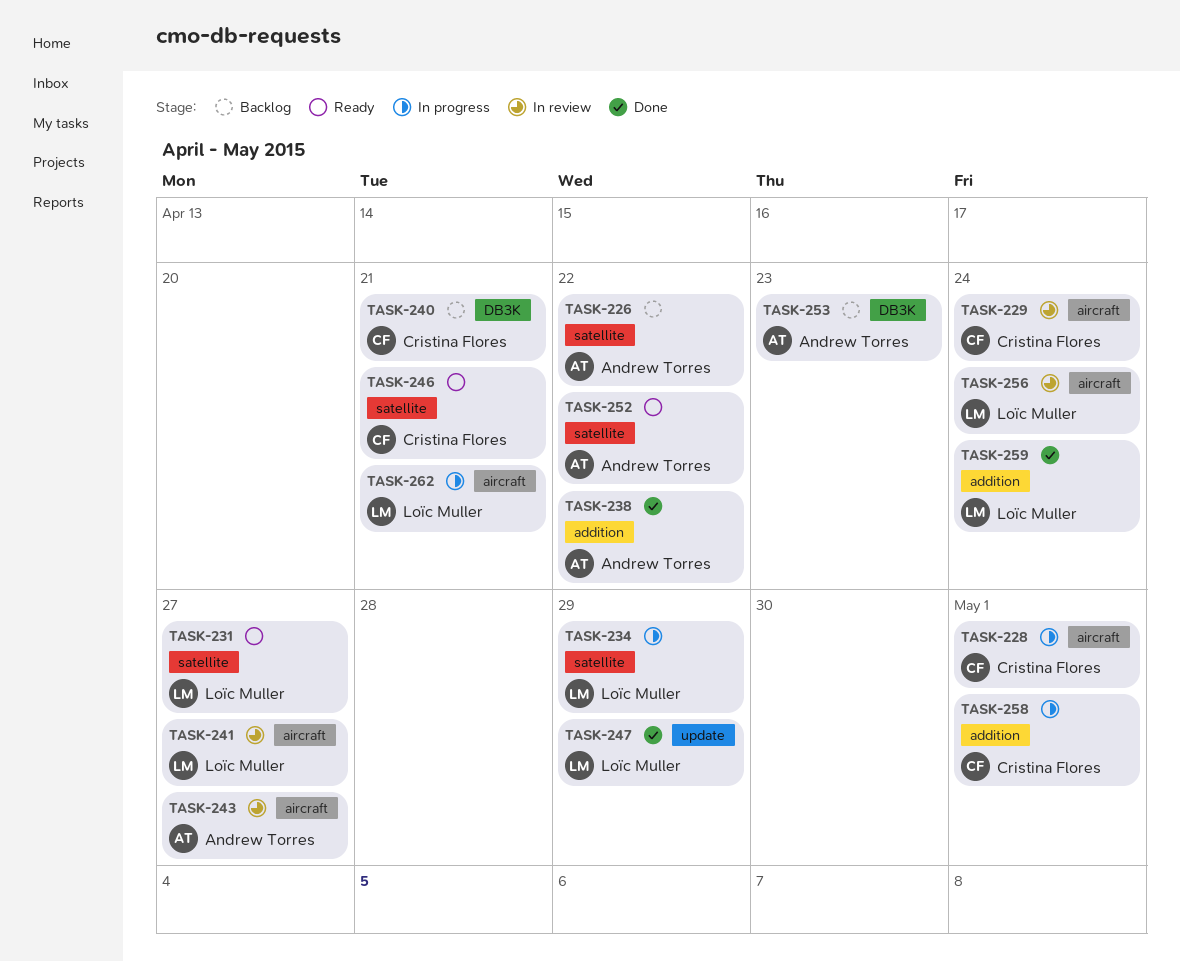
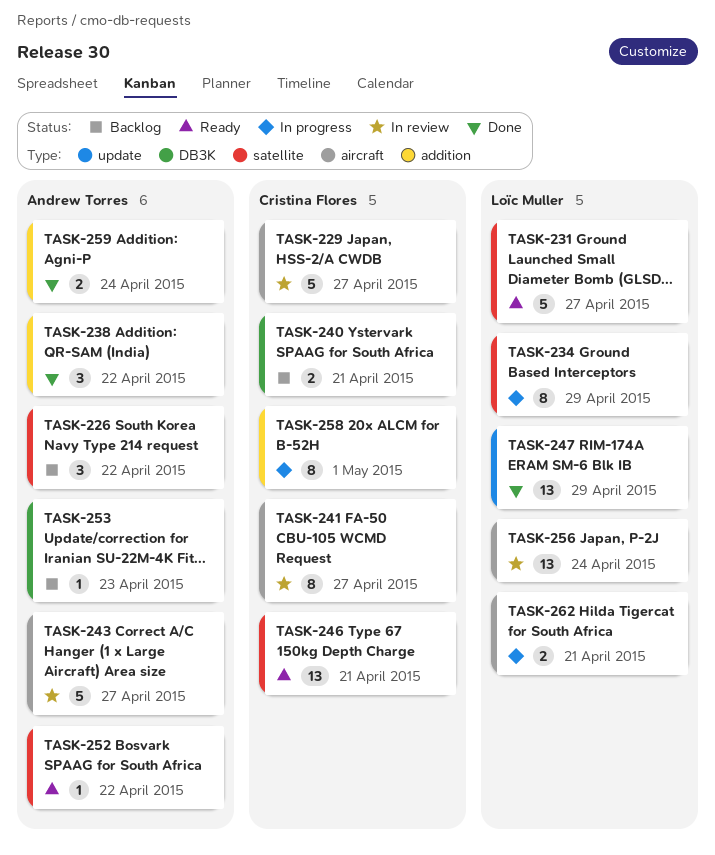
TASK-228: present -> none
TASK-229, due: Apr 24 -> Apr 27
TASK-241, owner: Loïc Muller -> Cristina Flores
TASK-259, owner: Loïc Muller -> Andrew Torres

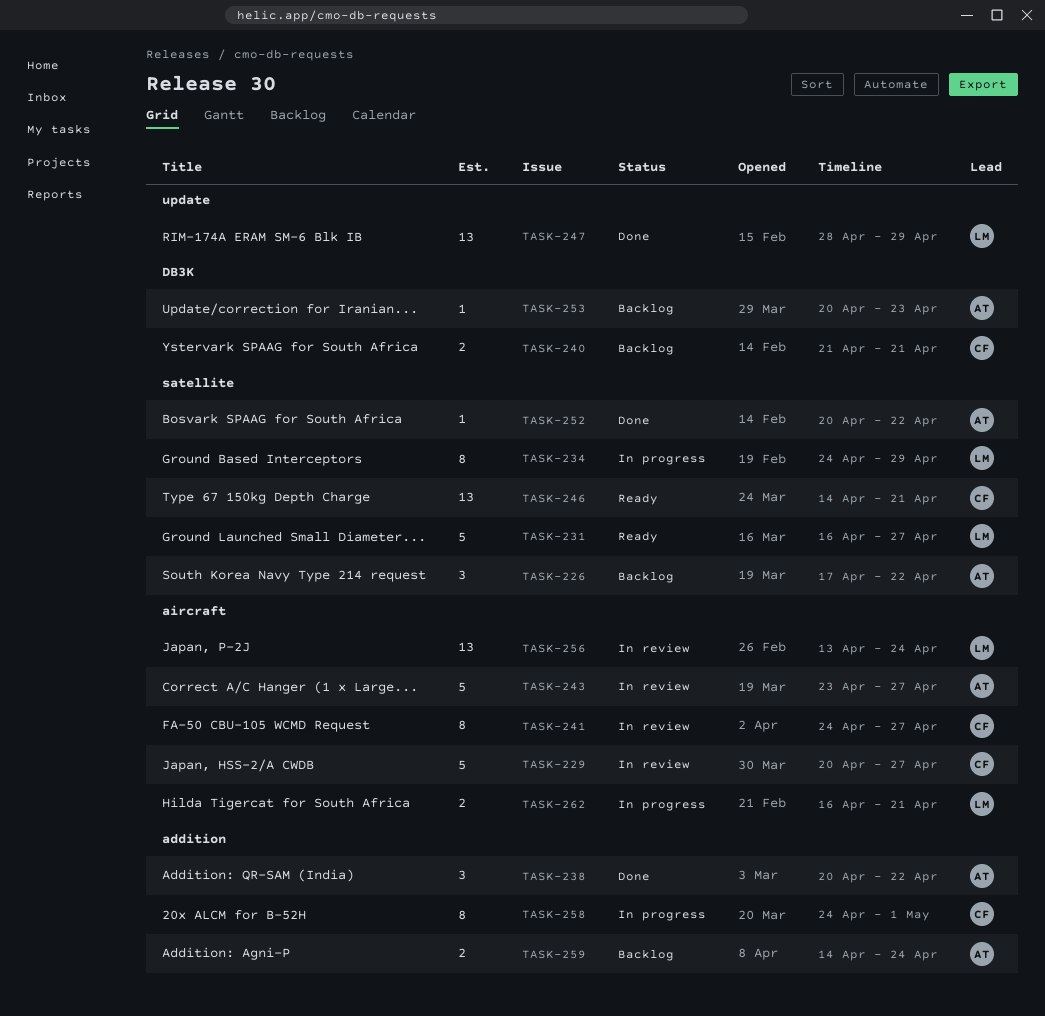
TASK-252, status: Ready -> Done
TASK-259, status: Done -> Backlog

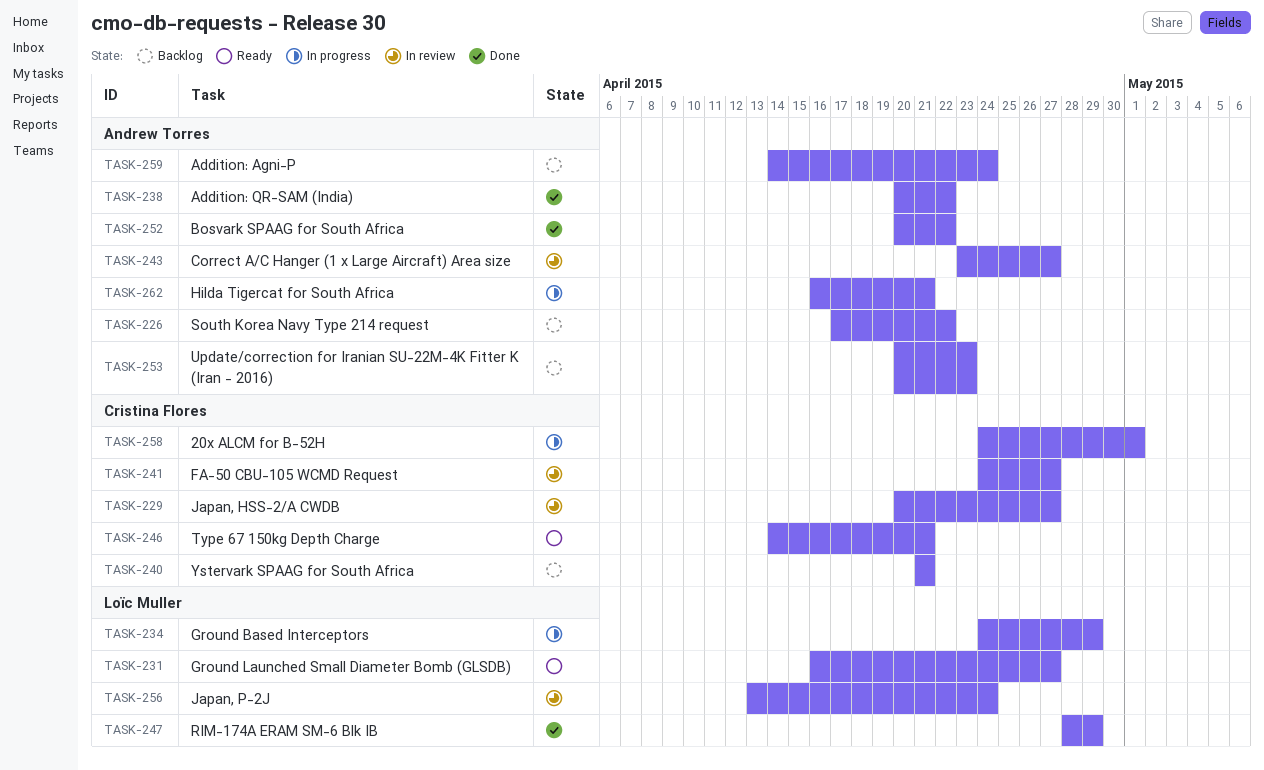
TASK-262, owner: Loïc Muller -> Andrew Torres

